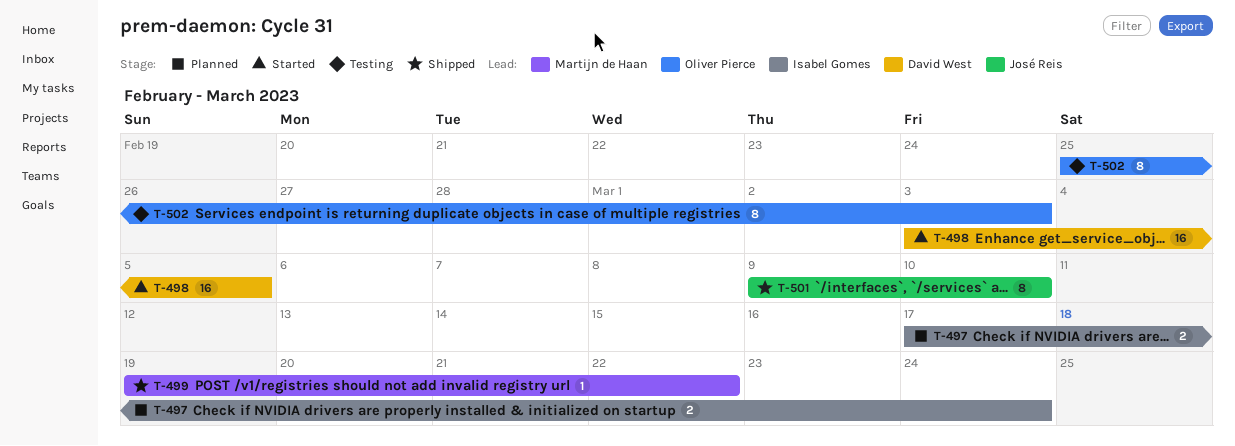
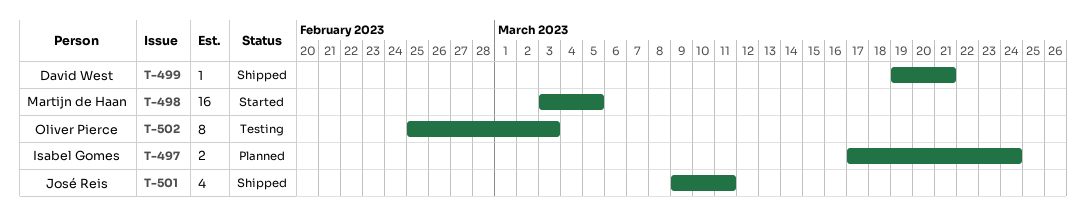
T-498, owner: David West -> Martijn de Haan
T-499, owner: Martijn de Haan -> David West
T-499, due: Mar 22 -> Mar 21
T-501, estimate: 8 -> 4
T-501, due: Mar 10 -> Mar 11

